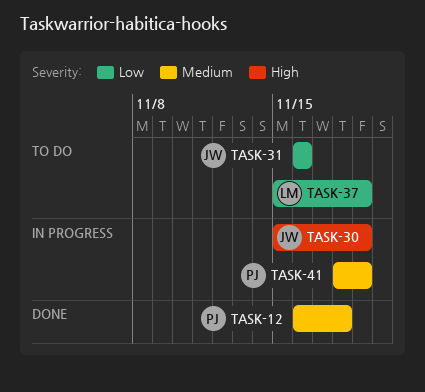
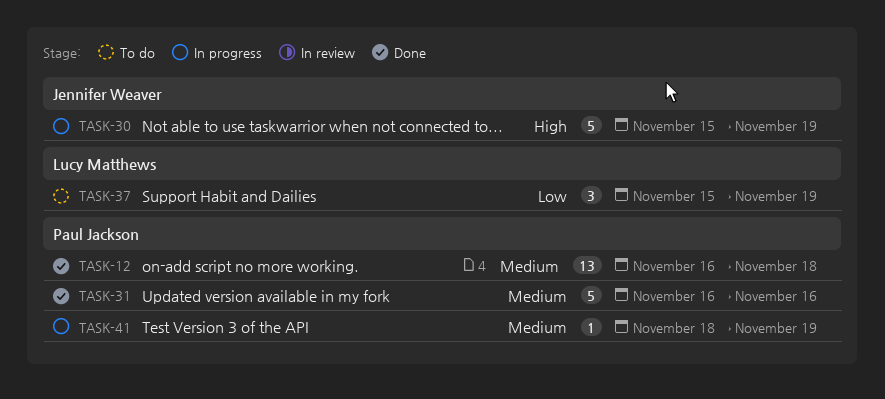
TASK-31, status: To do -> Done
TASK-31, owner: Jennifer Weaver -> Paul Jackson
TASK-31, priority: Low -> Medium

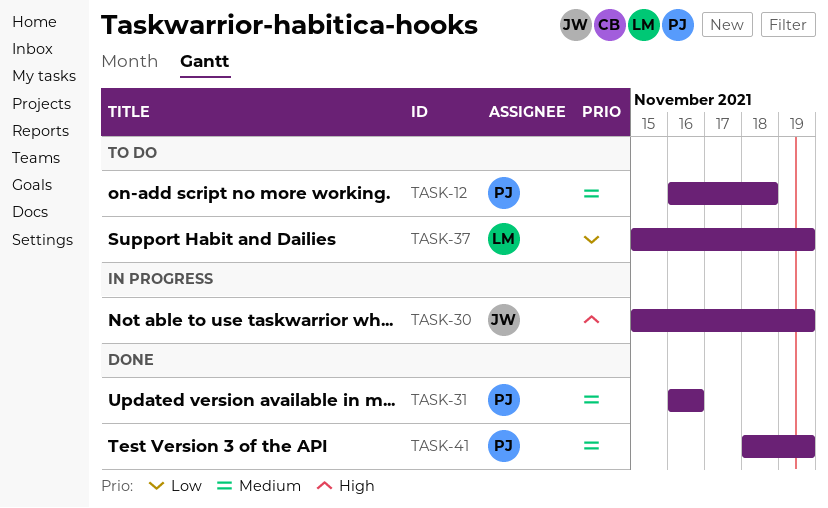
TASK-12, status: Done -> To do
TASK-41, status: In progress -> Done

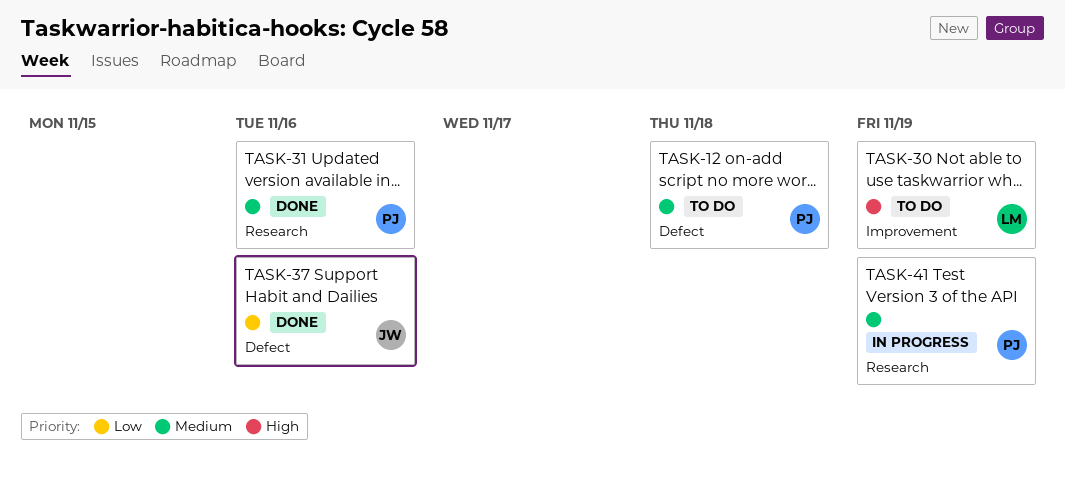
TASK-30, status: In progress -> To do
TASK-30, owner: JW -> LM
TASK-37, status: To do -> Done
TASK-37, owner: LM -> JW
TASK-37, due: Nov 19 -> Nov 16
TASK-41, status: Done -> In progress

